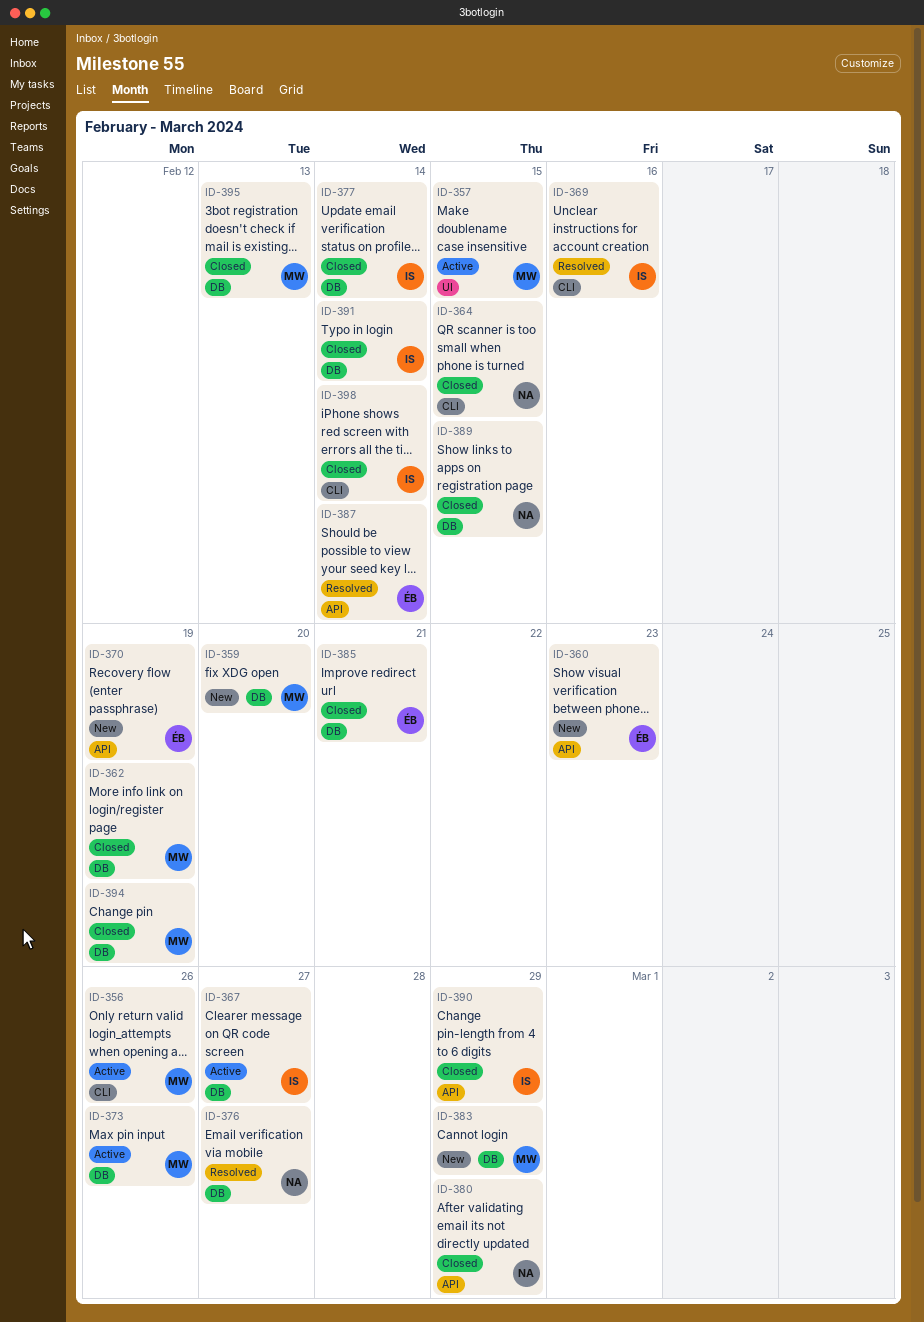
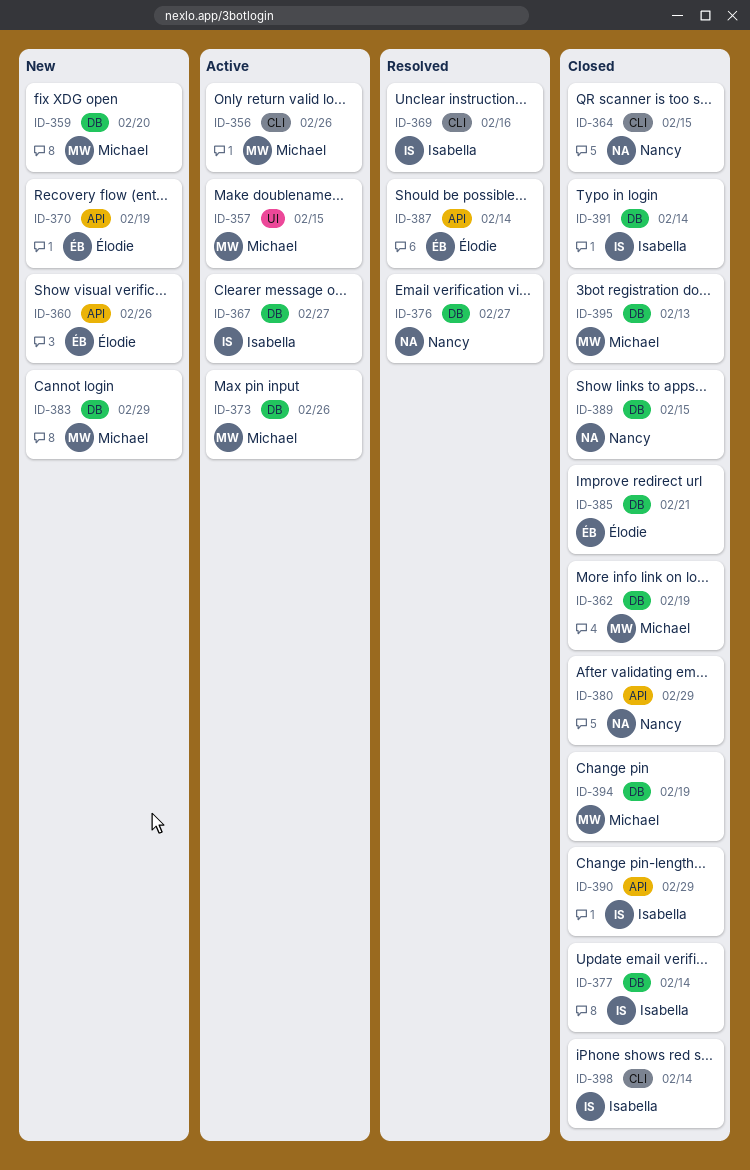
ID-360, due: Feb 23 -> Feb 26

